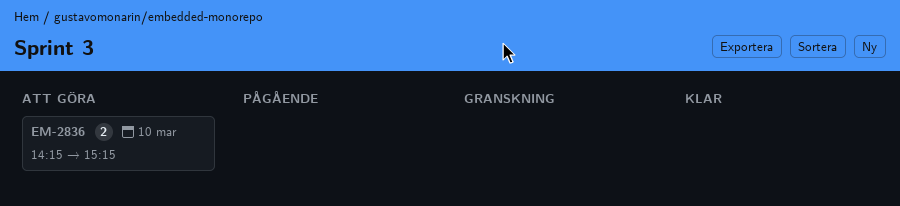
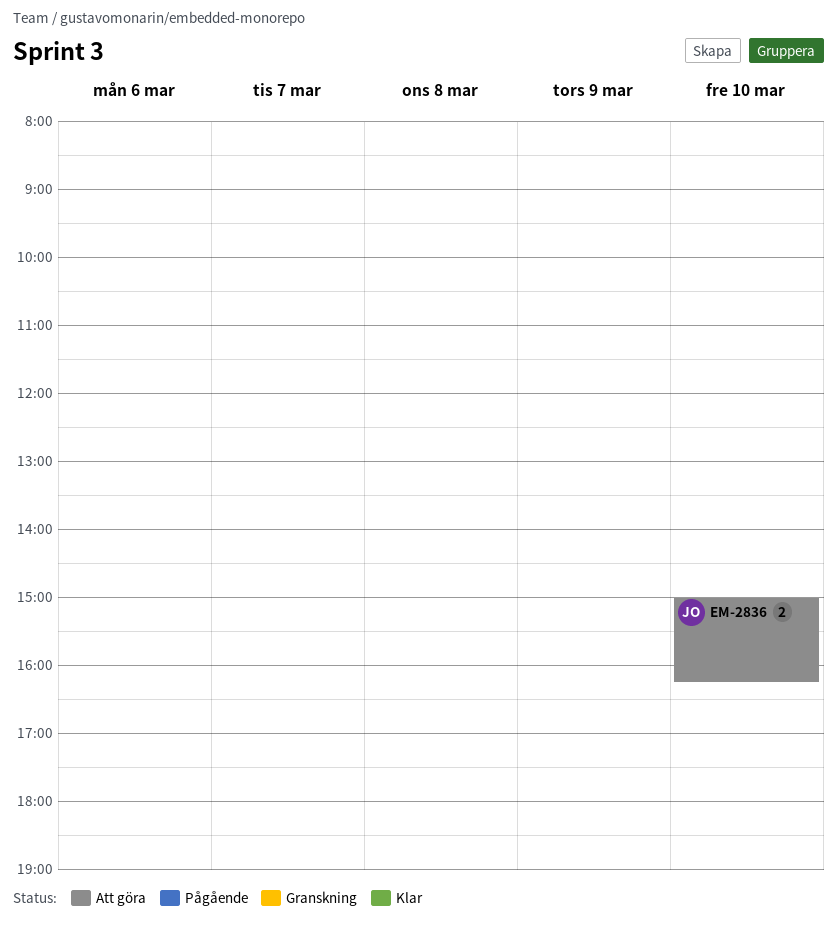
EM-2836, begins: 14:15 -> 15:00
EM-2836, ends: 15:15 -> 16:15

